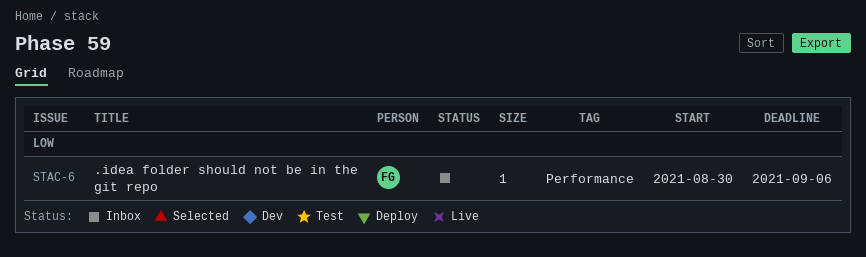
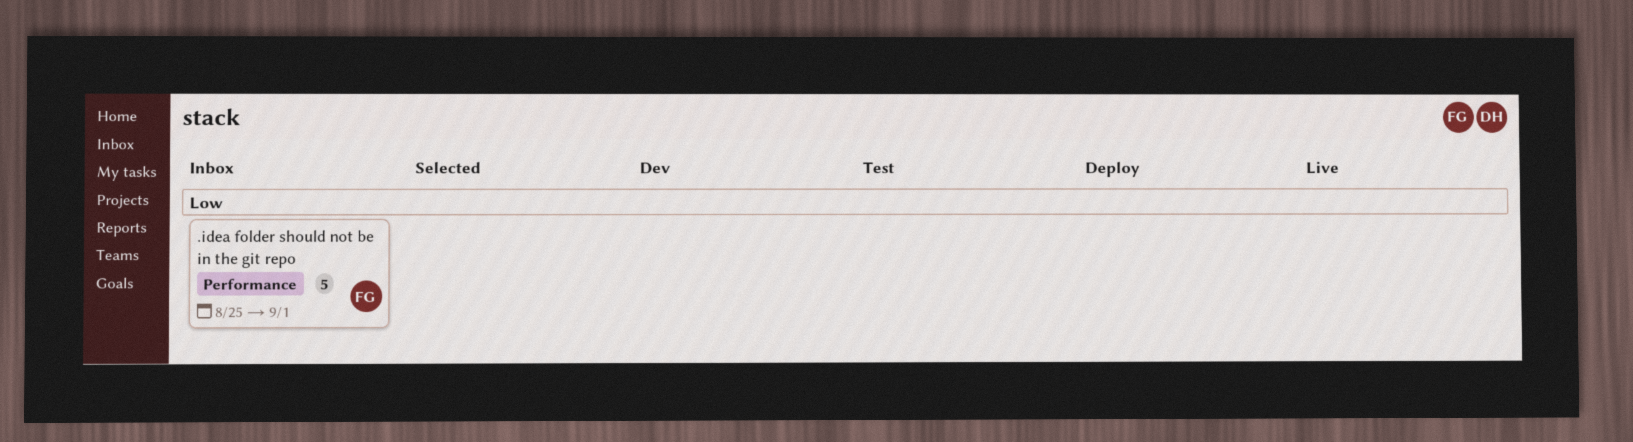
.idea folder should not be in the git repo, estimate: 1 -> 5
.idea folder should not be in the git repo, start: Aug 30 -> Aug 25
.idea folder should not be in the git repo, due: Sep 6 -> Sep 1

